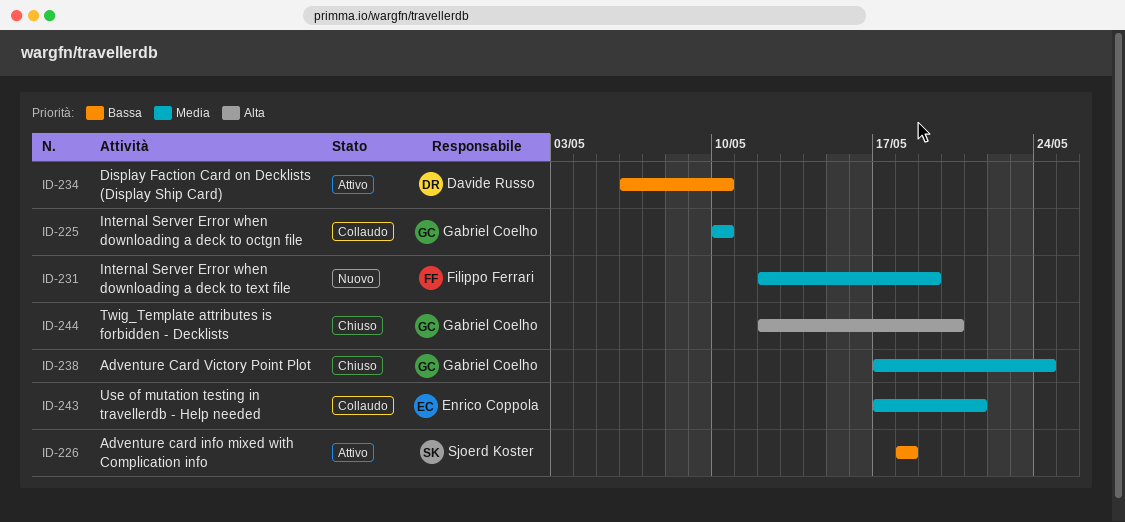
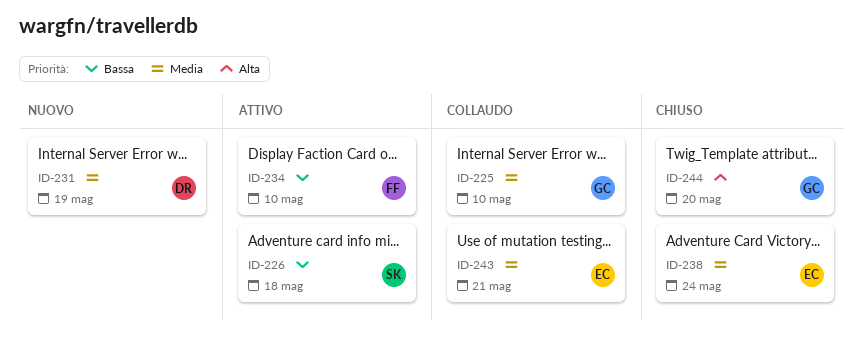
ID-231, owner: Filippo Ferrari -> Davide Russo
ID-234, owner: Davide Russo -> Filippo Ferrari
ID-238, owner: Gabriel Coelho -> Enrico Coppola

